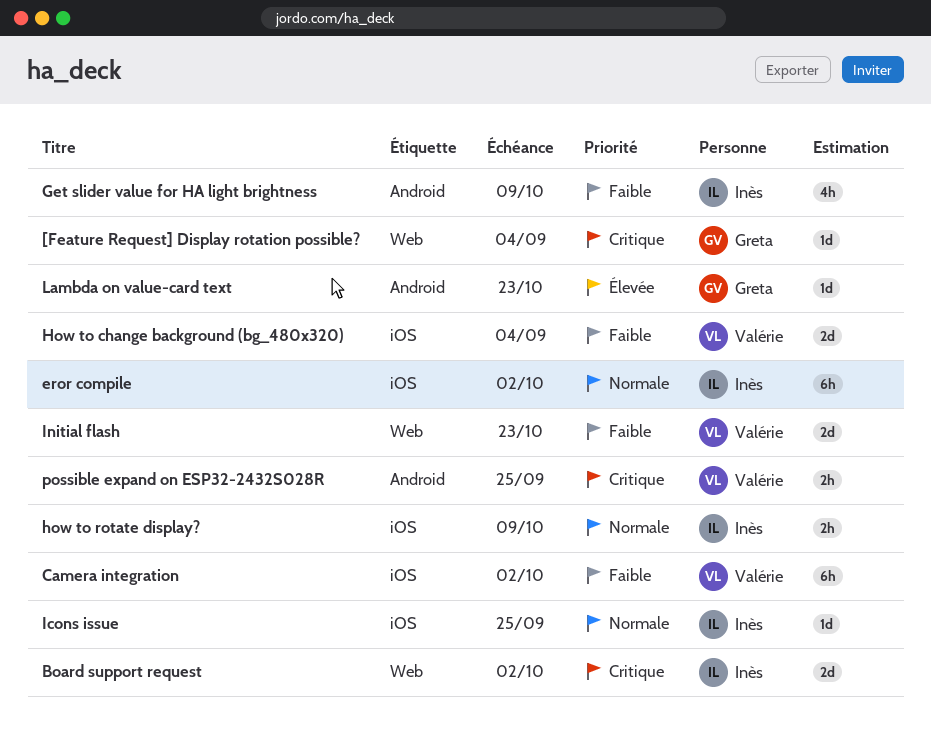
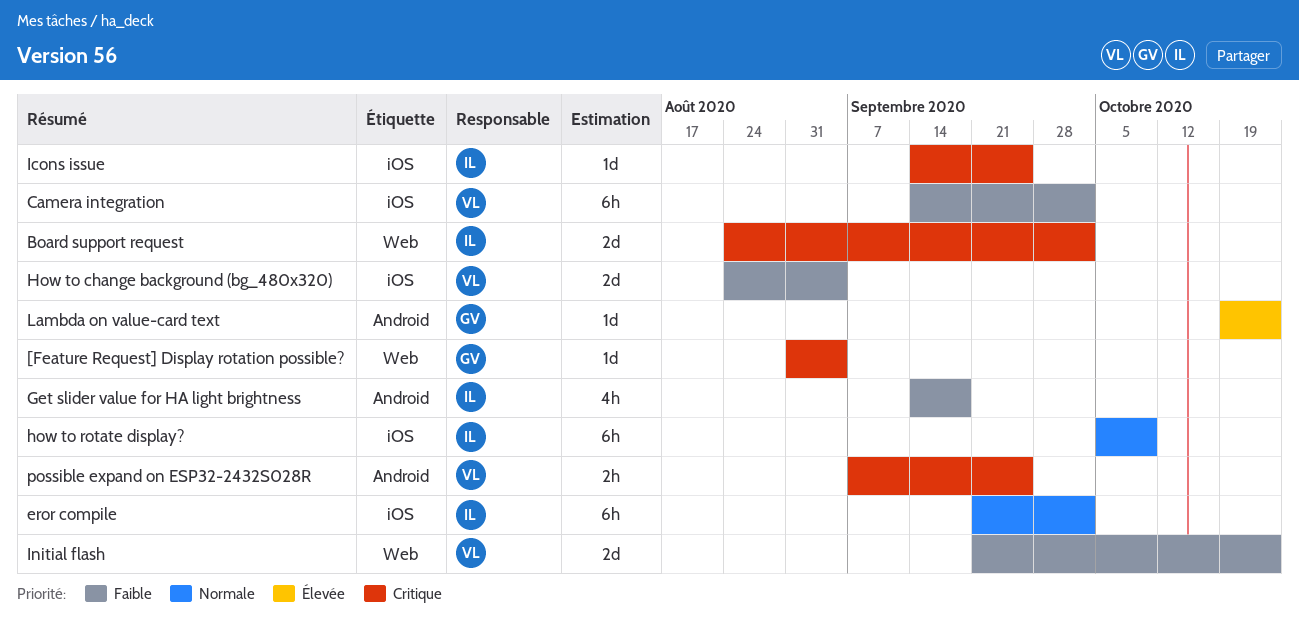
Get slider value for HA light brightness, due: Oct 9 -> Sep 18
how to rotate display?, estimate: 2h -> 6h
Icons issue, priority: Normale -> Critique

